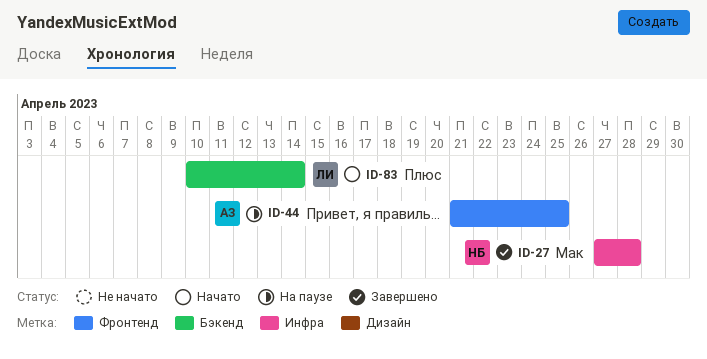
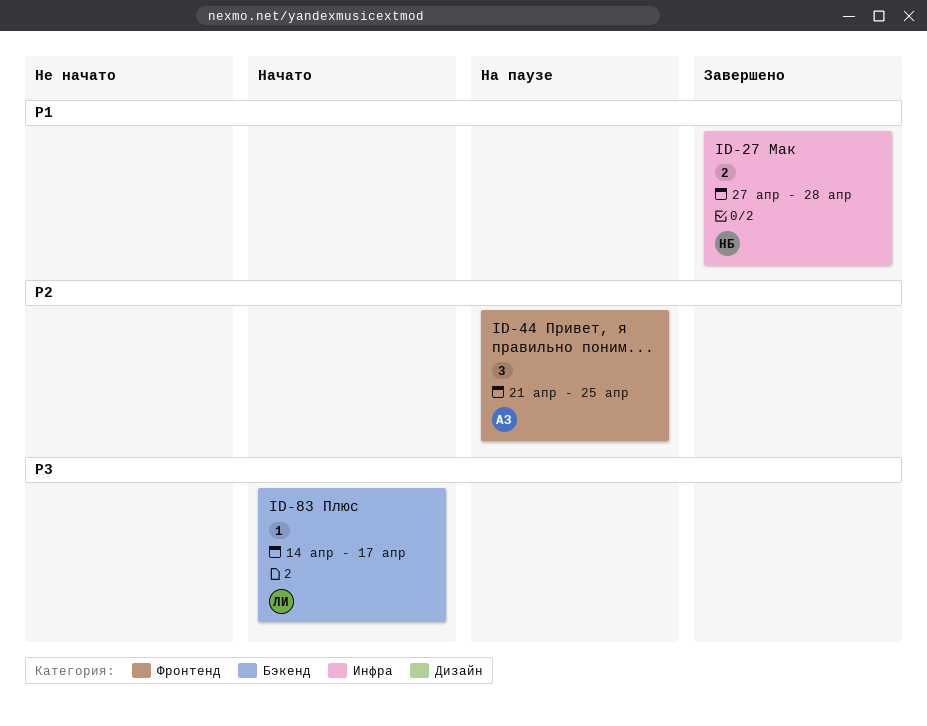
ID-83, start: Apr 10 -> Apr 14
ID-83, due: Apr 14 -> Apr 17

